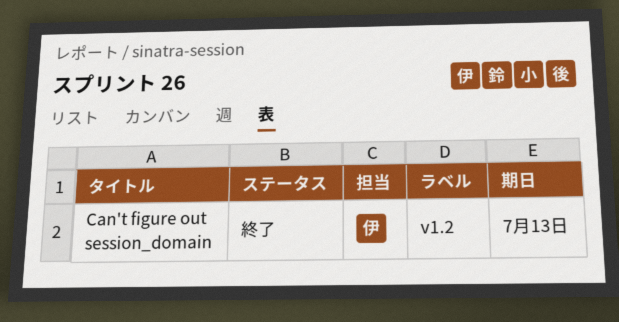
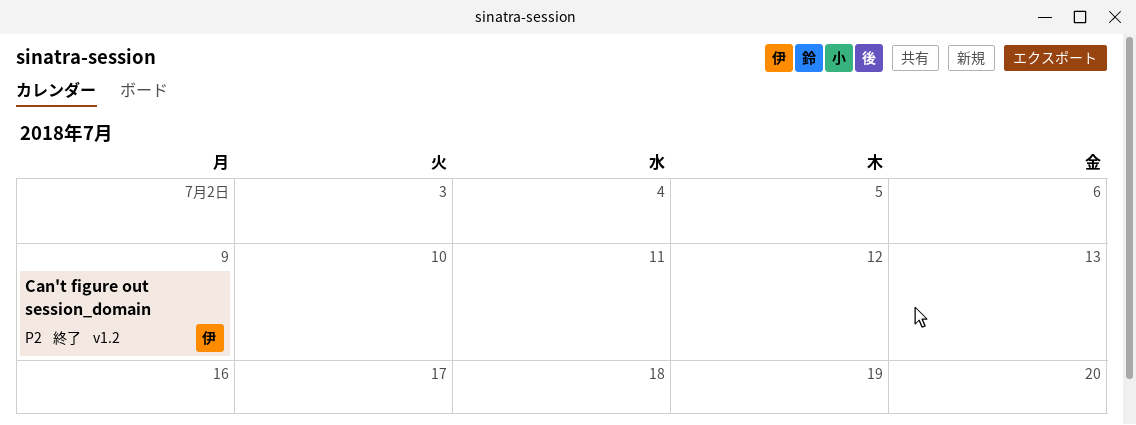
Can't figure out session_domain, due: Jul 13 -> Jul 9

